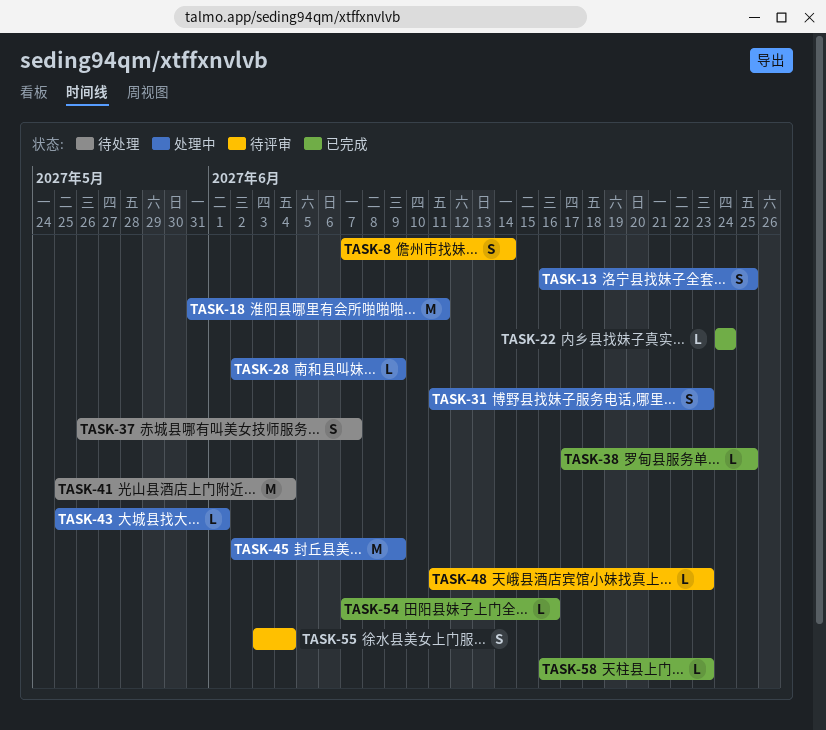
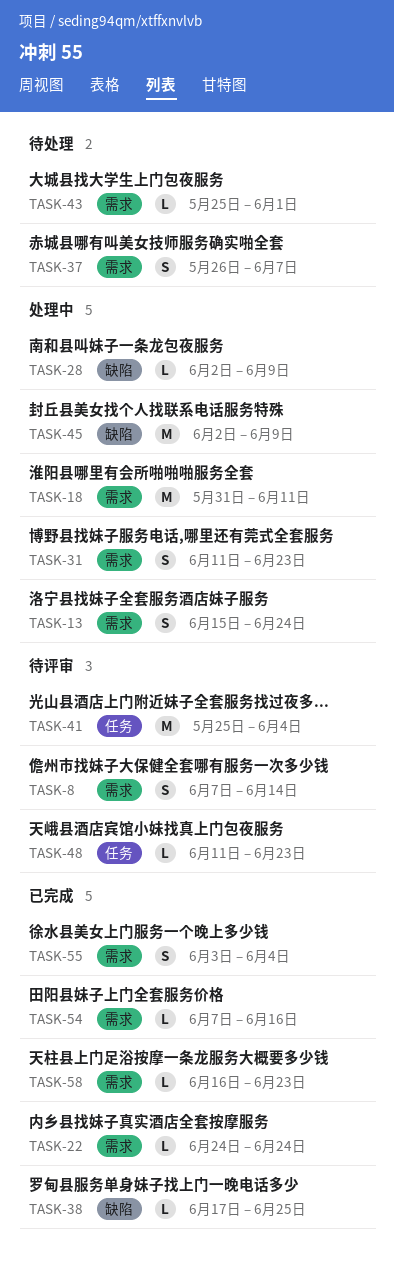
TASK-13, start: Jun 16 -> Jun 15
TASK-13, due: Jun 25 -> Jun 24
TASK-41, status: 待处理 -> 待评审
TASK-43, status: 处理中 -> 待处理
TASK-55, status: 待评审 -> 已完成

